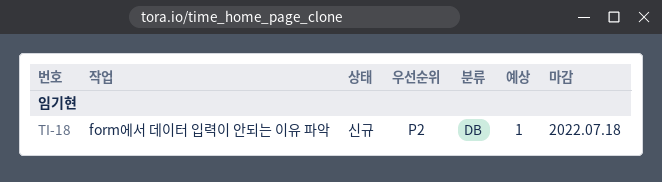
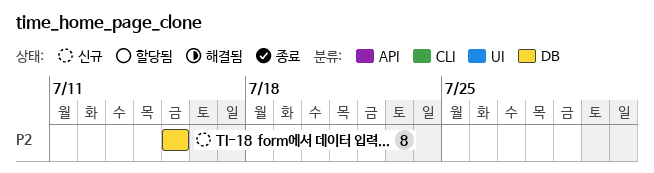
TI-18, estimate: 1 -> 8
TI-18, due: Jul 18 -> Jul 15

